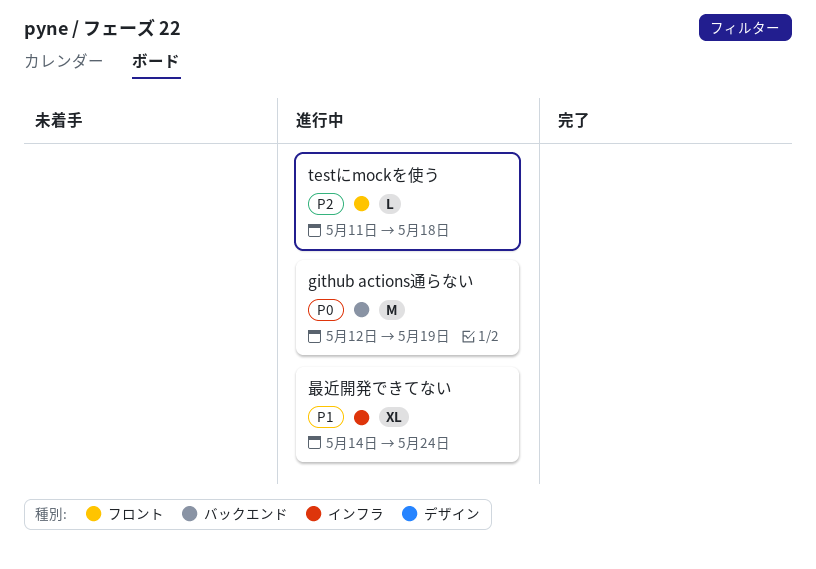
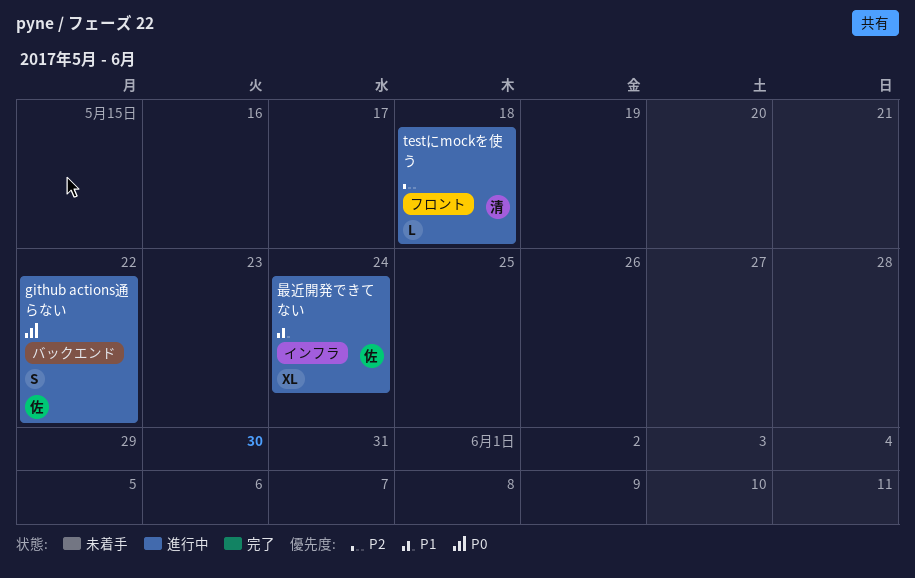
github actions通らない, estimate: M -> S
github actions通らない, due: May 19 -> May 22

